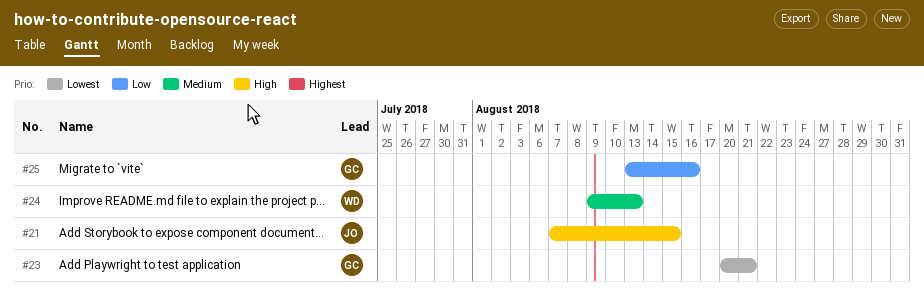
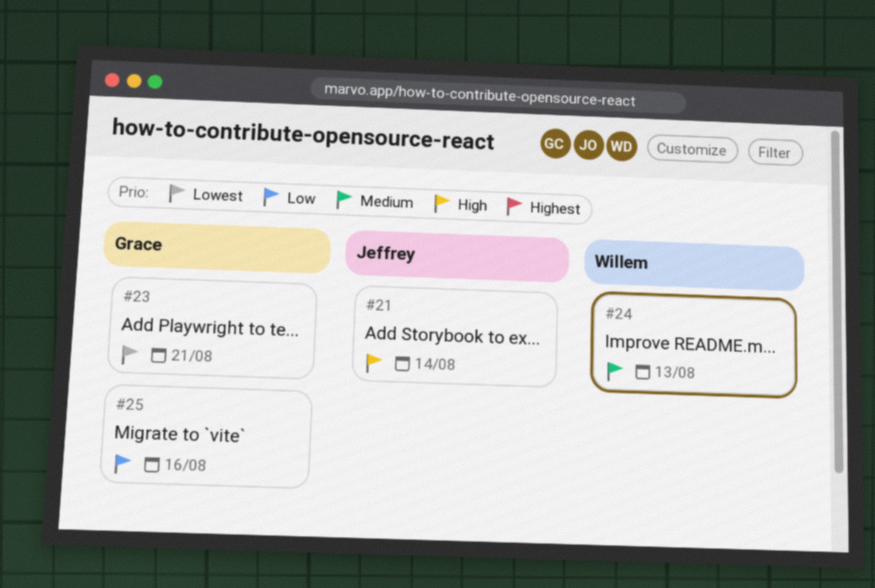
#21, due: Aug 15 -> Aug 14

